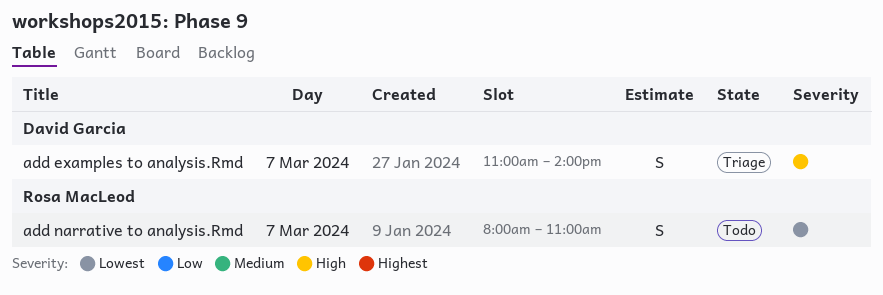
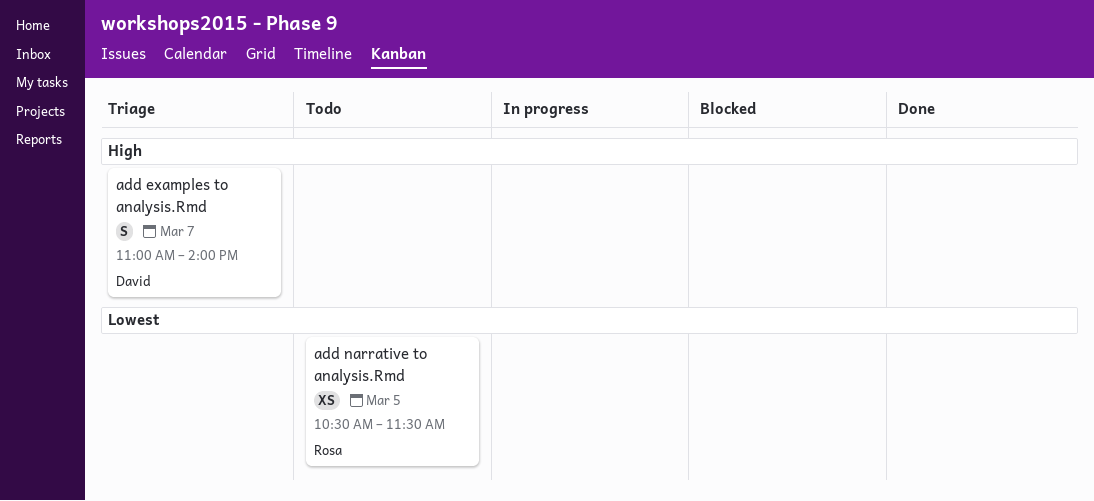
add narrative to analysis.Rmd, estimate: S -> XS
add narrative to analysis.Rmd, day: Mar 7 -> Mar 5
add narrative to analysis.Rmd, begins: 08:00 -> 10:30
add narrative to analysis.Rmd, ends: 11:00 -> 11:30

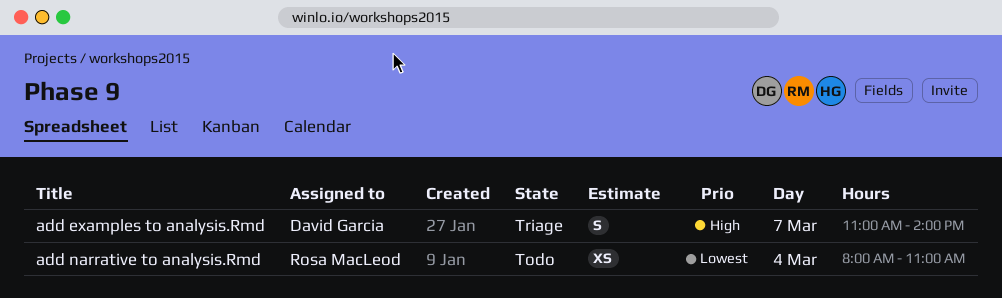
add narrative to analysis.Rmd, day: Mar 5 -> Mar 4
add narrative to analysis.Rmd, begins: 10:30 -> 08:00
add narrative to analysis.Rmd, ends: 11:30 -> 11:00

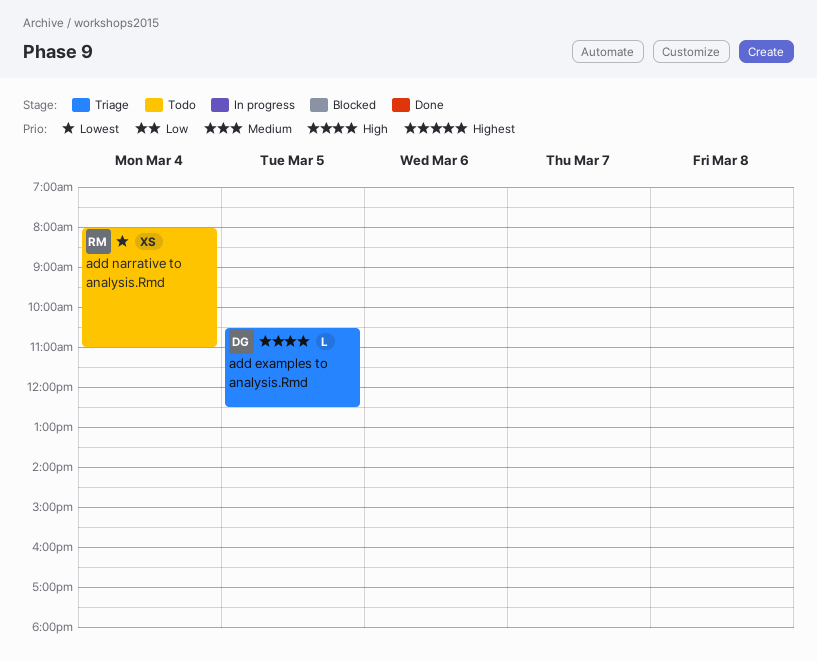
add examples to analysis.Rmd, estimate: S -> L
add examples to analysis.Rmd, day: Mar 7 -> Mar 5
add examples to analysis.Rmd, begins: 11:00 -> 10:30
add examples to analysis.Rmd, ends: 14:00 -> 12:30

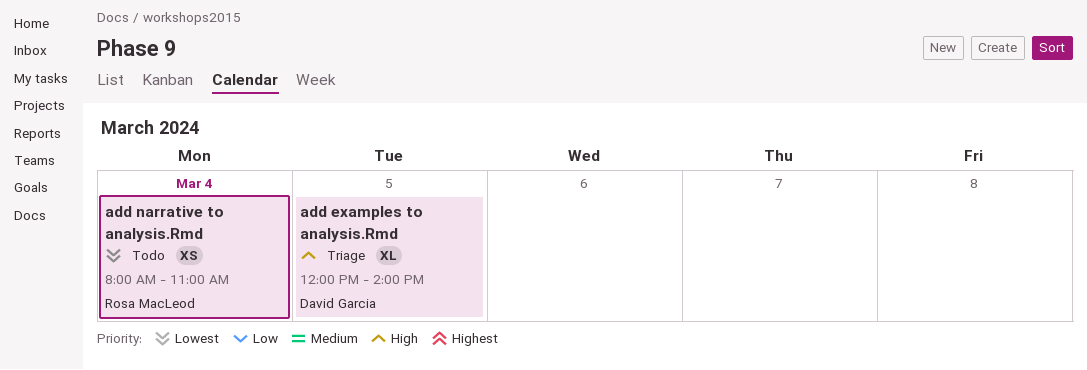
add examples to analysis.Rmd, estimate: L -> XL
add examples to analysis.Rmd, begins: 10:30 -> 12:00
add examples to analysis.Rmd, ends: 12:30 -> 14:00

